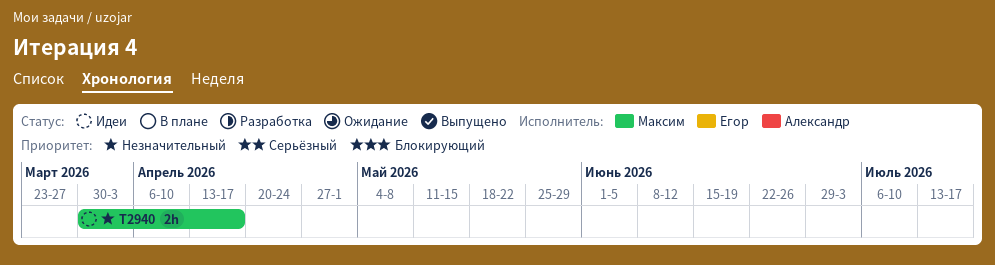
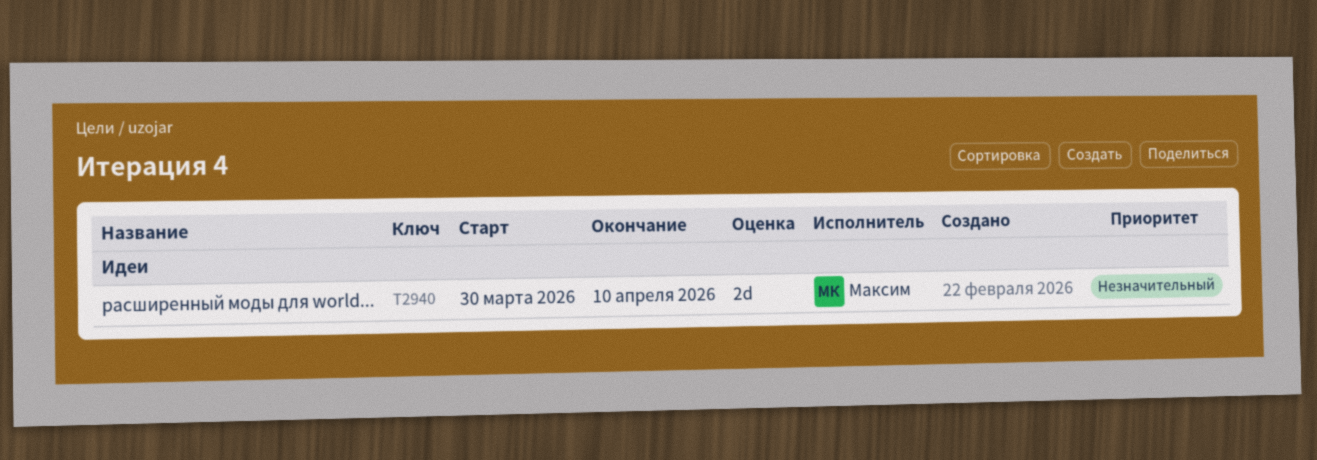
T2940, estimate: 2h -> 2d
T2940, due: Apr 17 -> Apr 10

